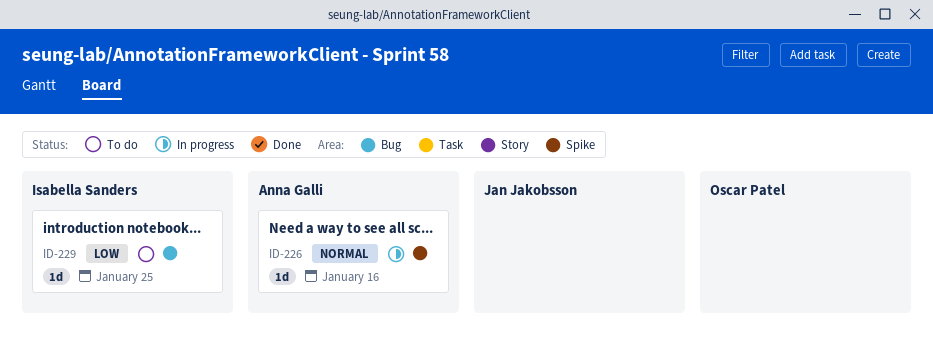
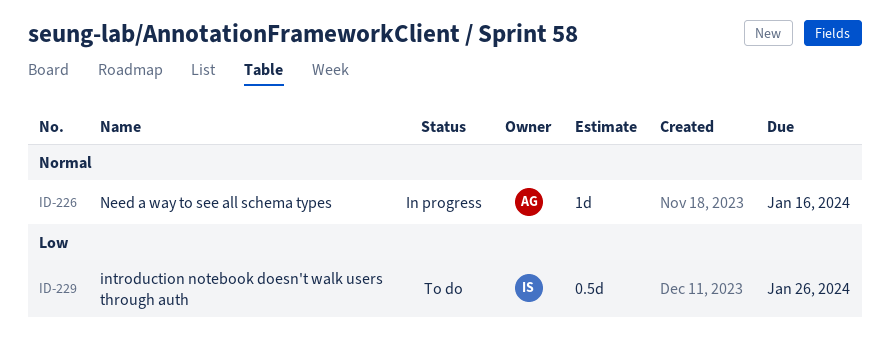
ID-229, estimate: 1d -> 0.5d
ID-229, due: Jan 25 -> Jan 26

